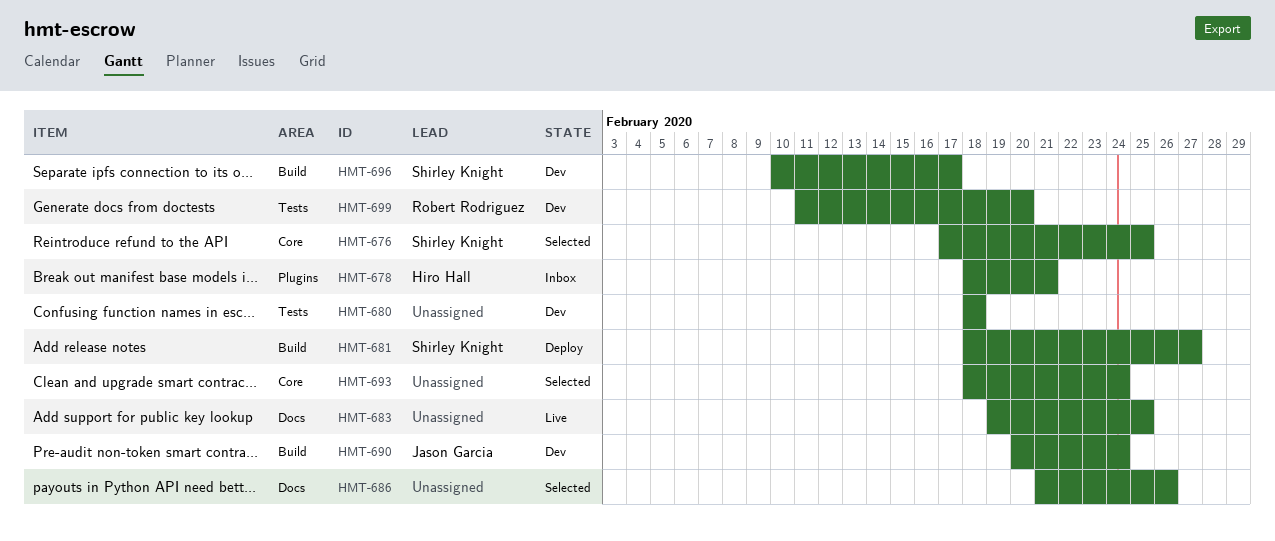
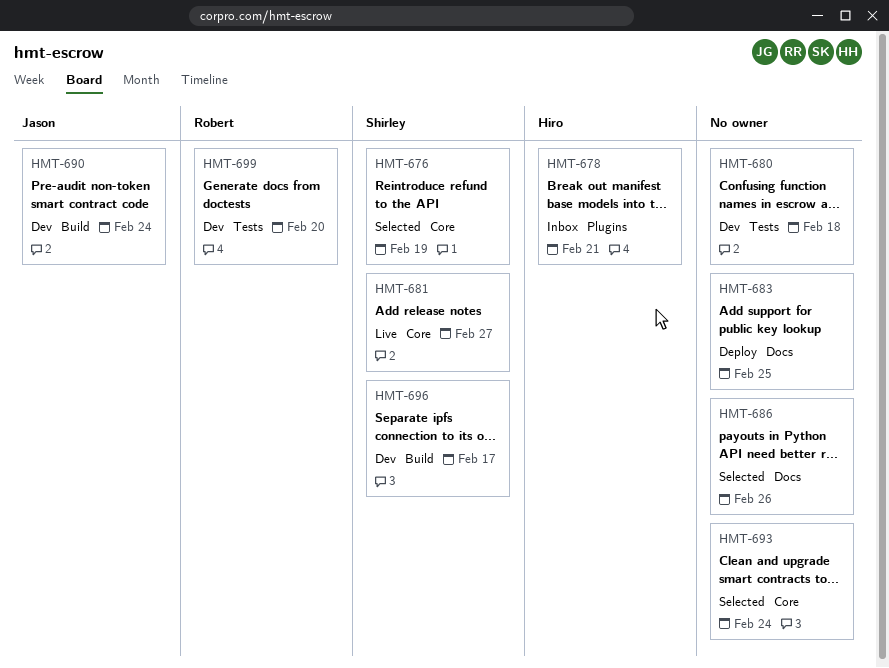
HMT-676, due: Feb 25 -> Feb 19
HMT-681, status: Deploy -> Live
HMT-681, label: Build -> Core
HMT-683, status: Live -> Deploy

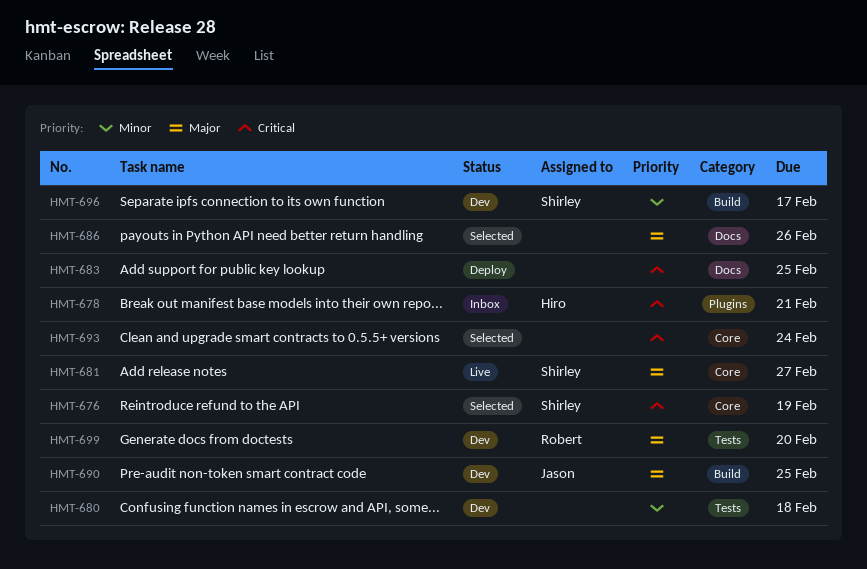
HMT-690, due: Feb 24 -> Feb 25

